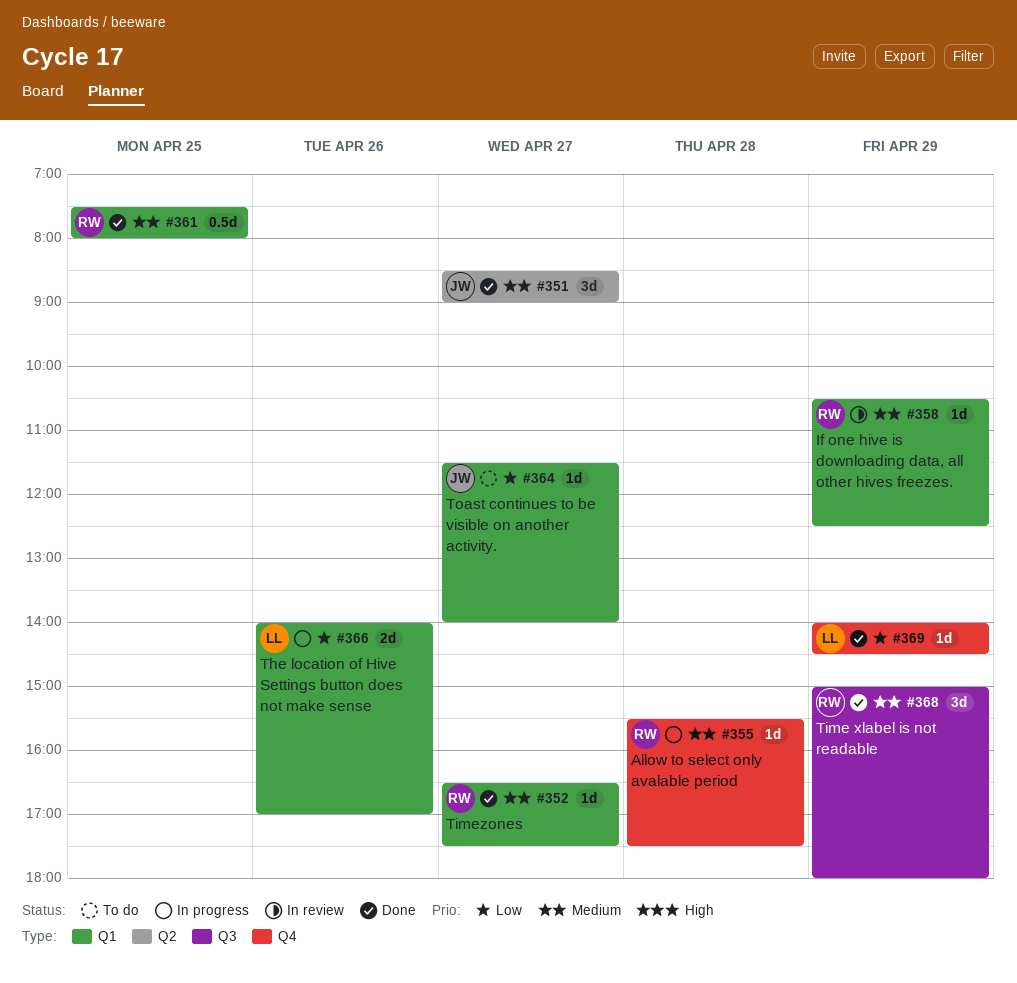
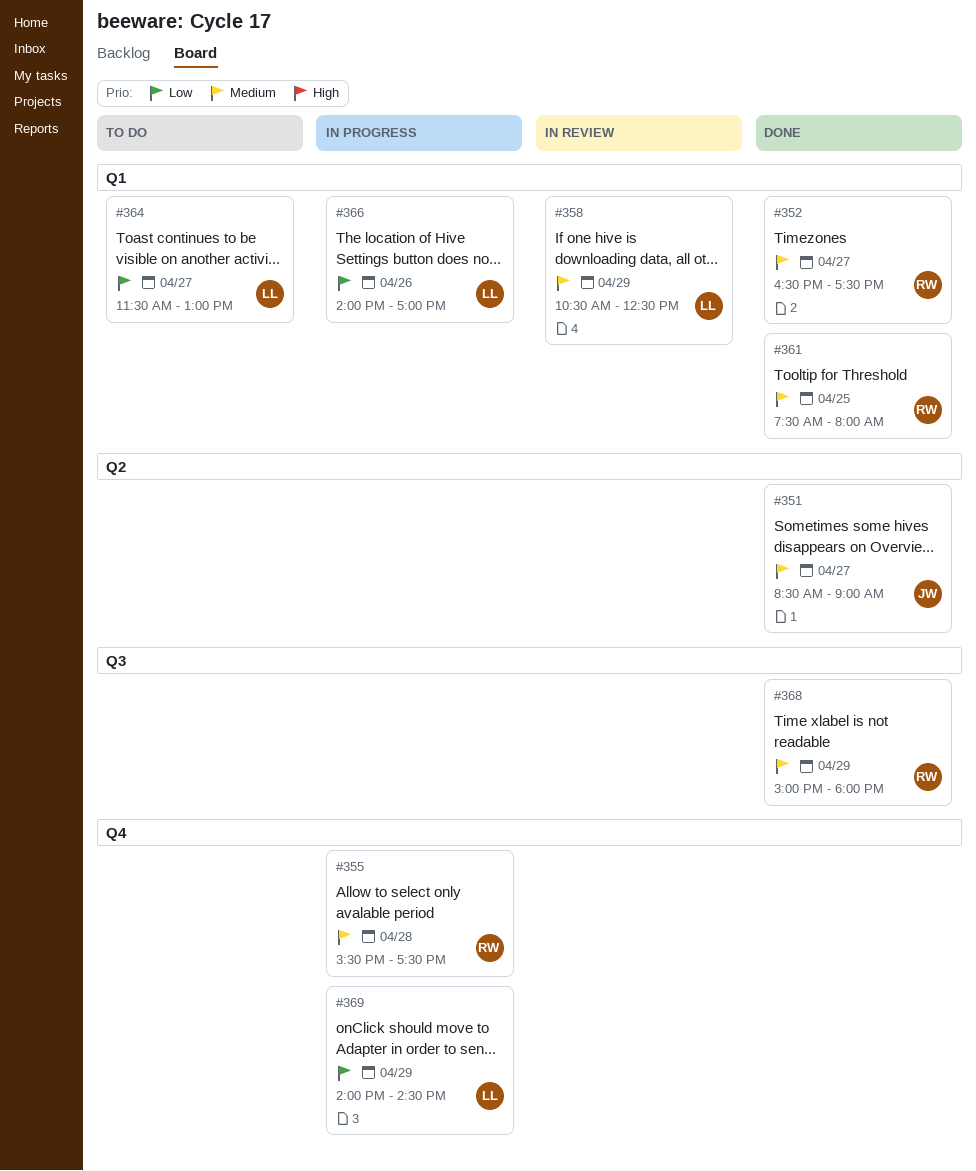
#358, owner: RW -> LL
#364, owner: JW -> LL
#364, ends: 14:00 -> 13:00
#369, status: Done -> In progress

